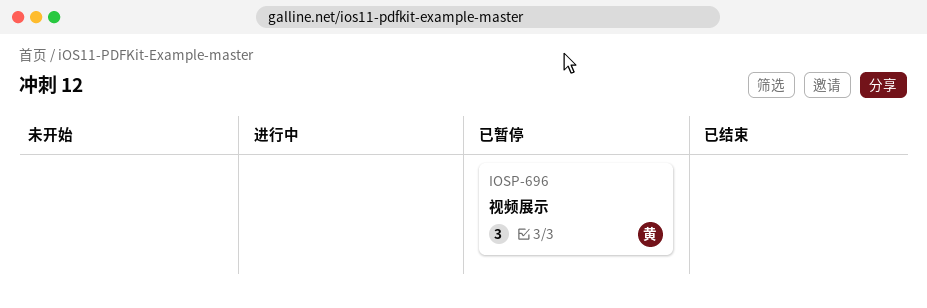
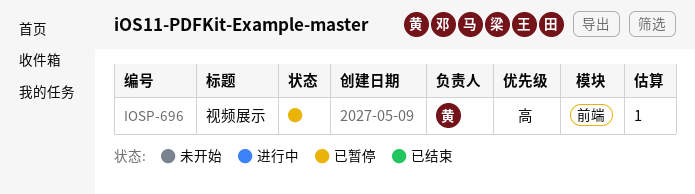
IOSP-696, estimate: 3 -> 1

